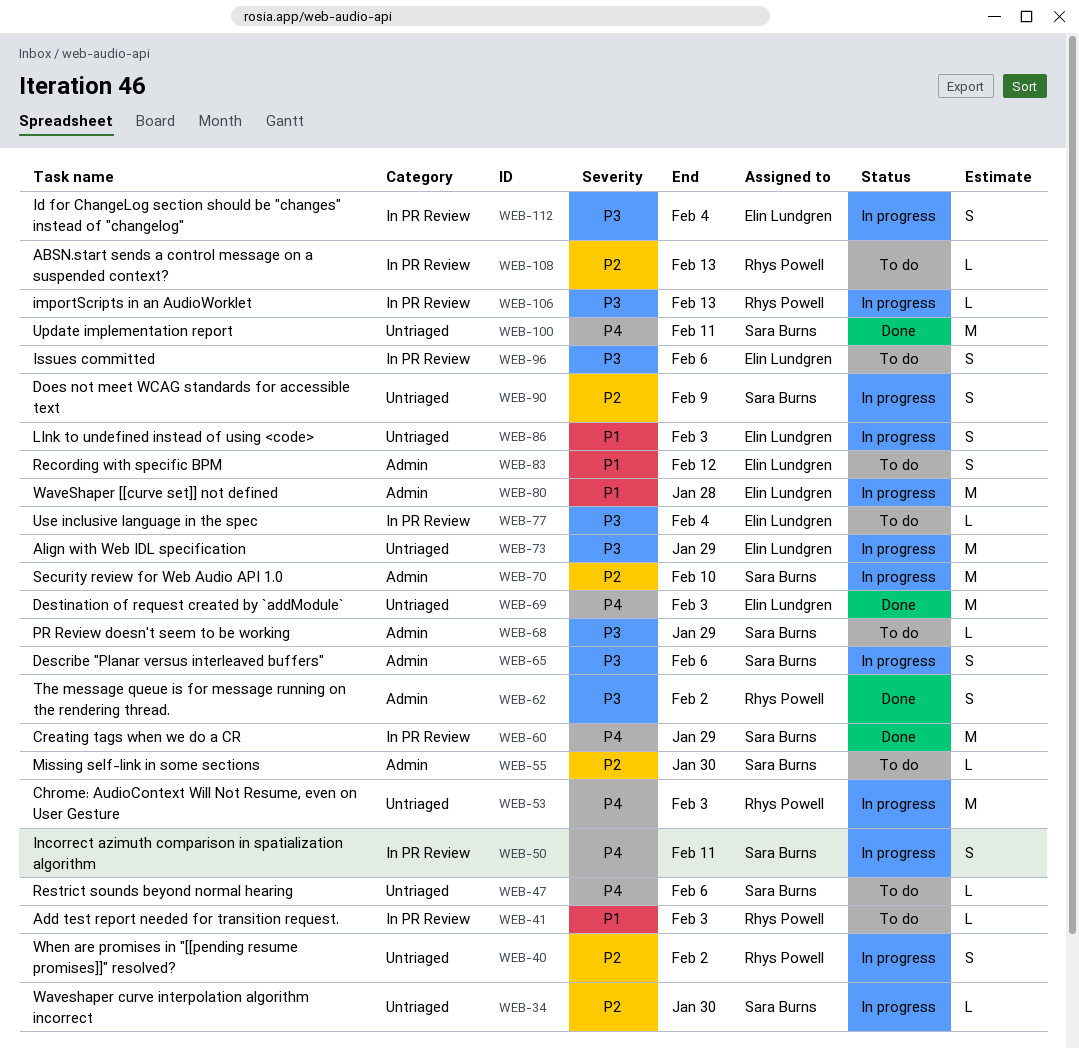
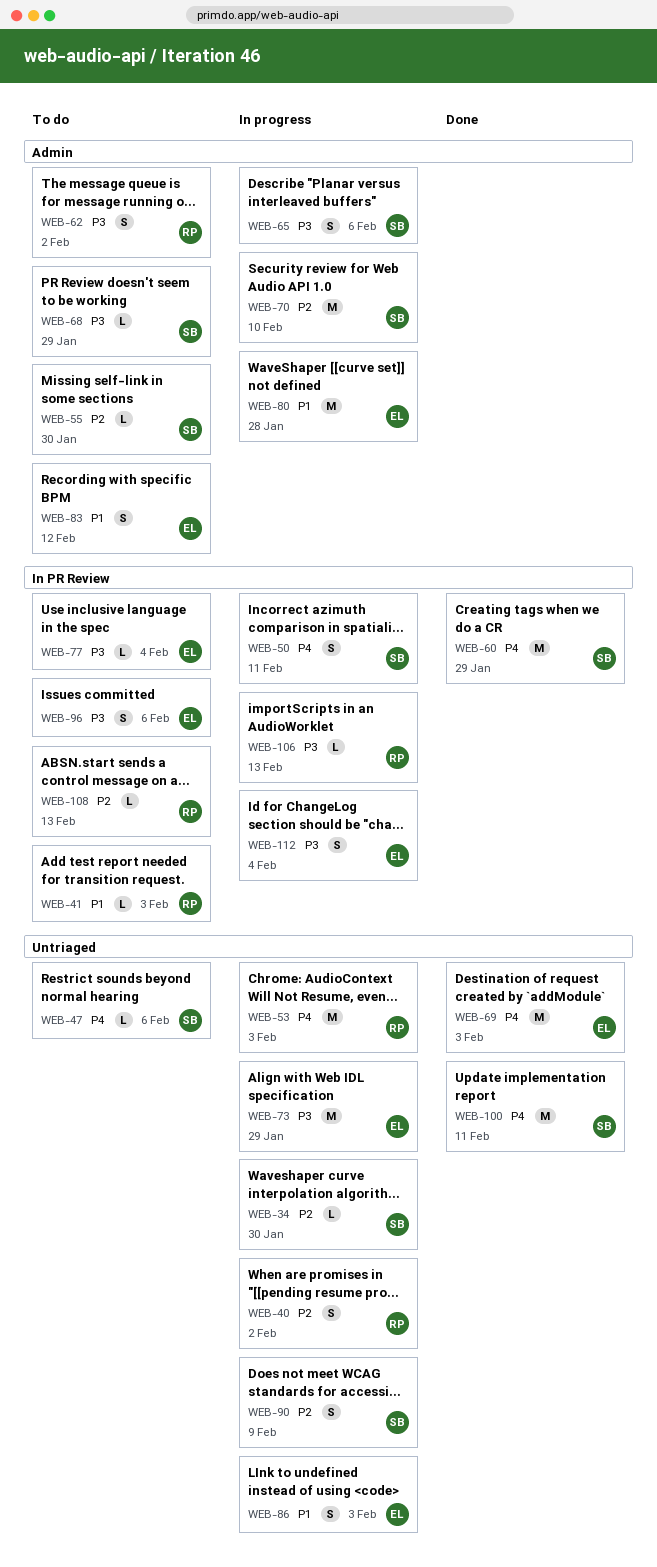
WEB-62, status: Done -> To do

